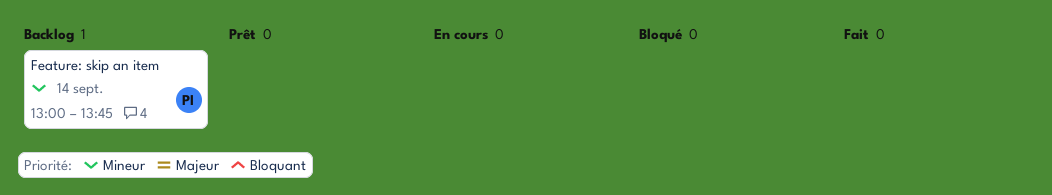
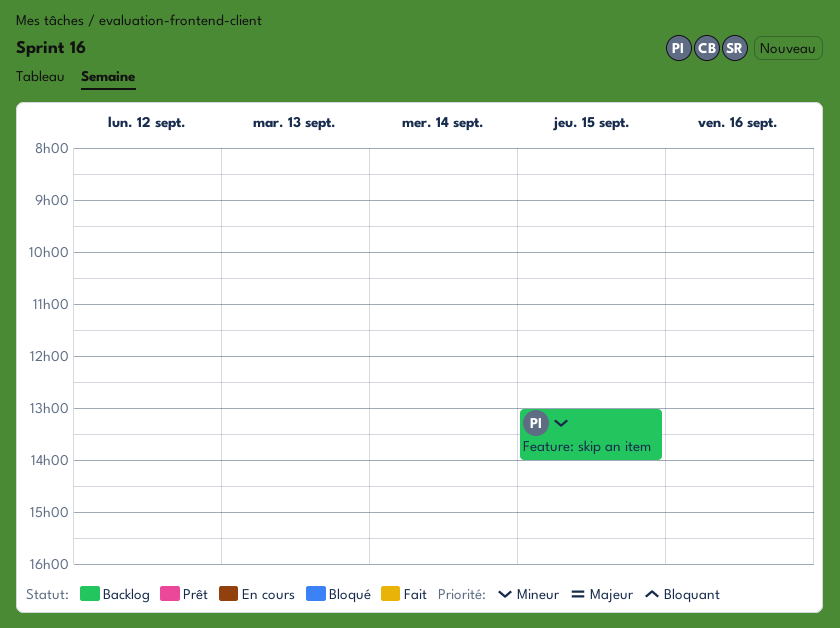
Feature: skip an item, day: Sep 14 -> Sep 15
Feature: skip an item, ends: 13:45 -> 14:00

